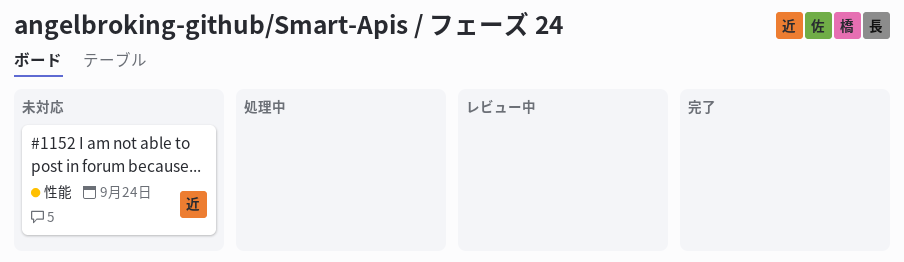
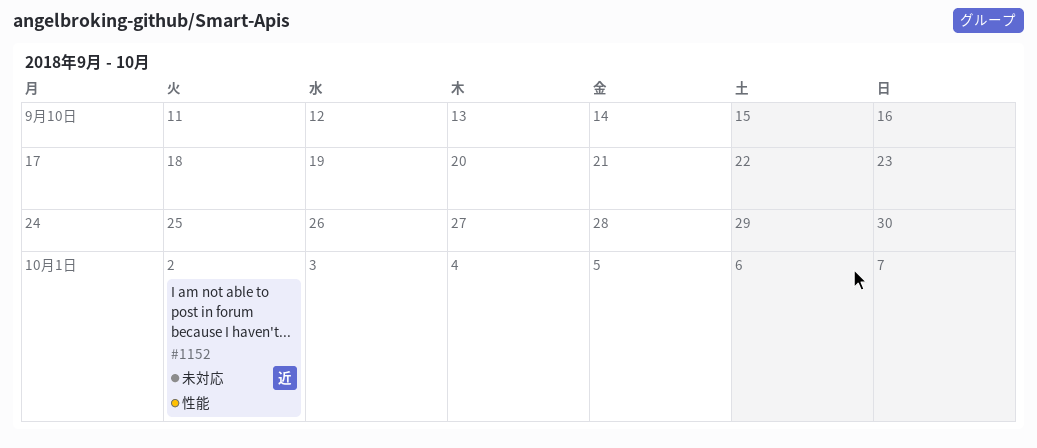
#1152, due: Sep 24 -> Oct 2

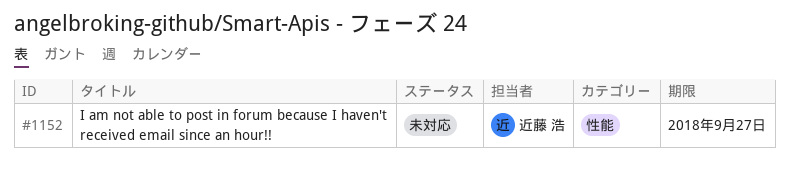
#1152, due: Oct 2 -> Sep 27

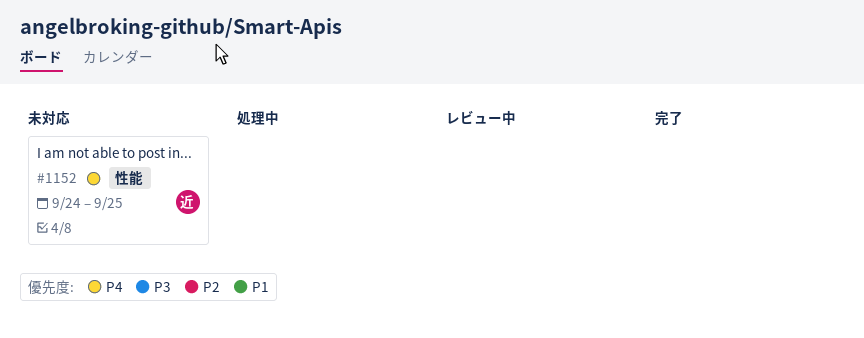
#1152, due: Sep 27 -> Sep 25

